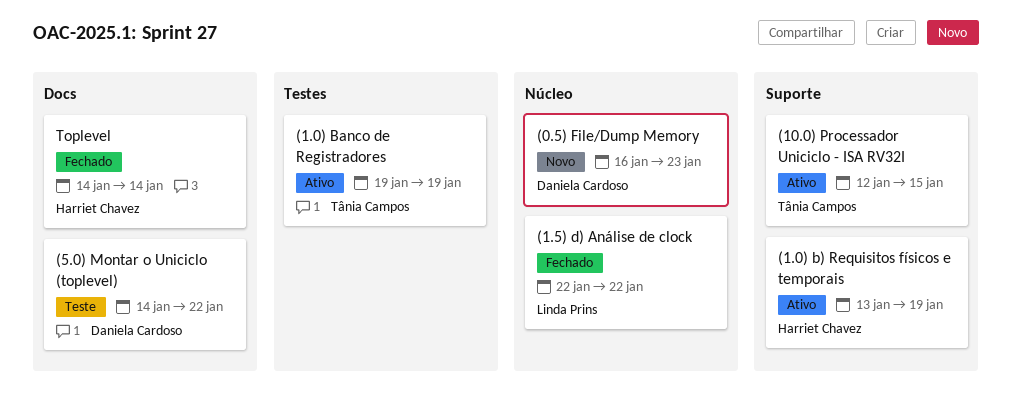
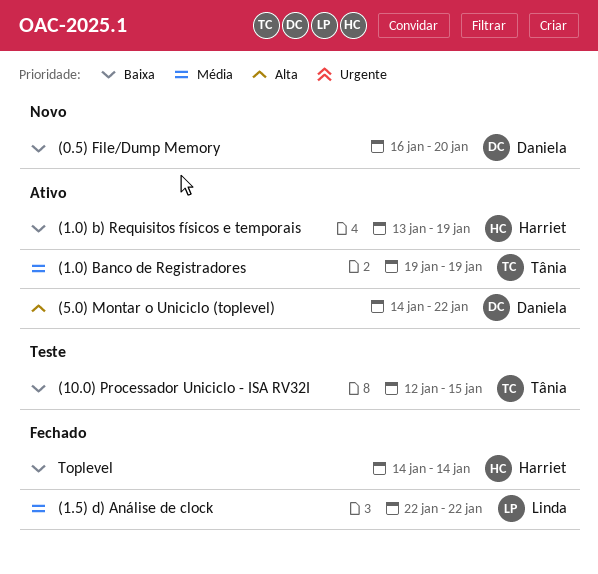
(0.5) File/Dump Memory, due: Jan 23 -> Jan 20
(10.0) Processador Uniciclo - ISA RV32I, status: Ativo -> Teste
(5.0) Montar o Uniciclo (toplevel), status: Teste -> Ativo

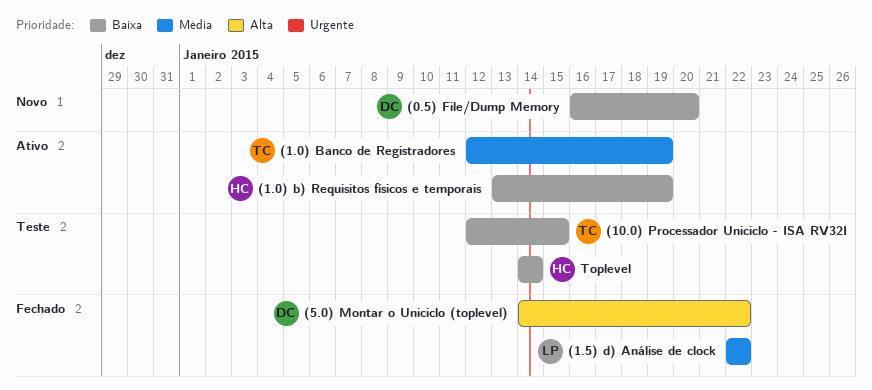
(1.0) Banco de Registradores, start: Jan 19 -> Jan 12
(5.0) Montar o Uniciclo (toplevel), status: Ativo -> Fechado
Toplevel, status: Fechado -> Teste

